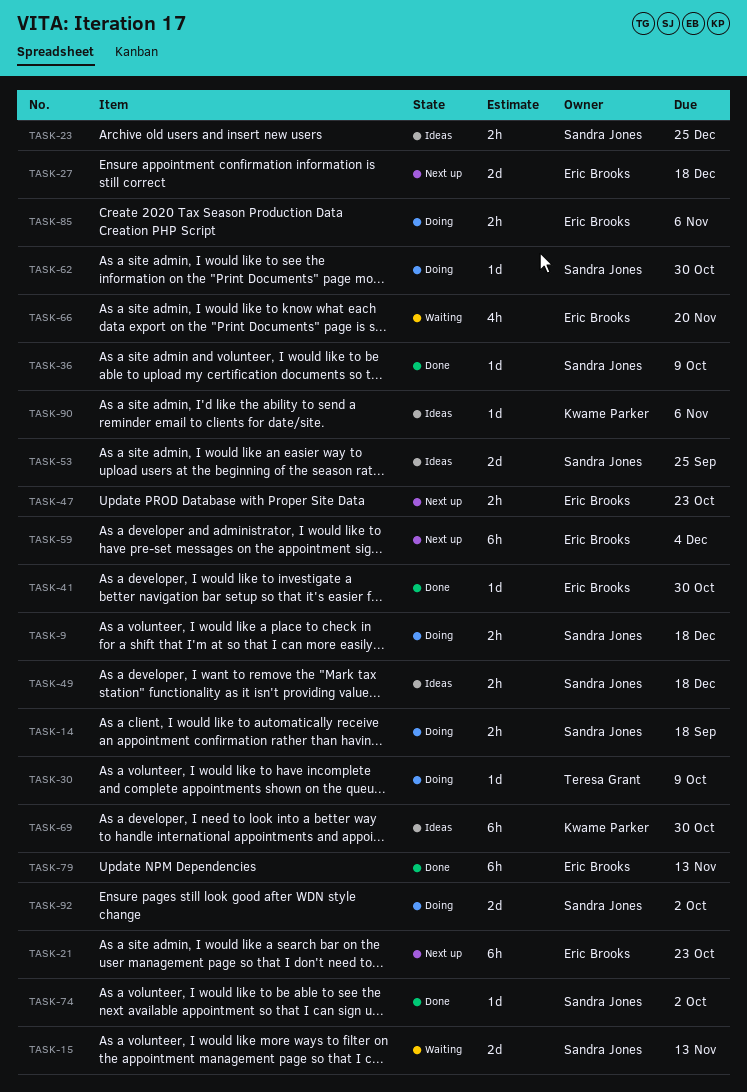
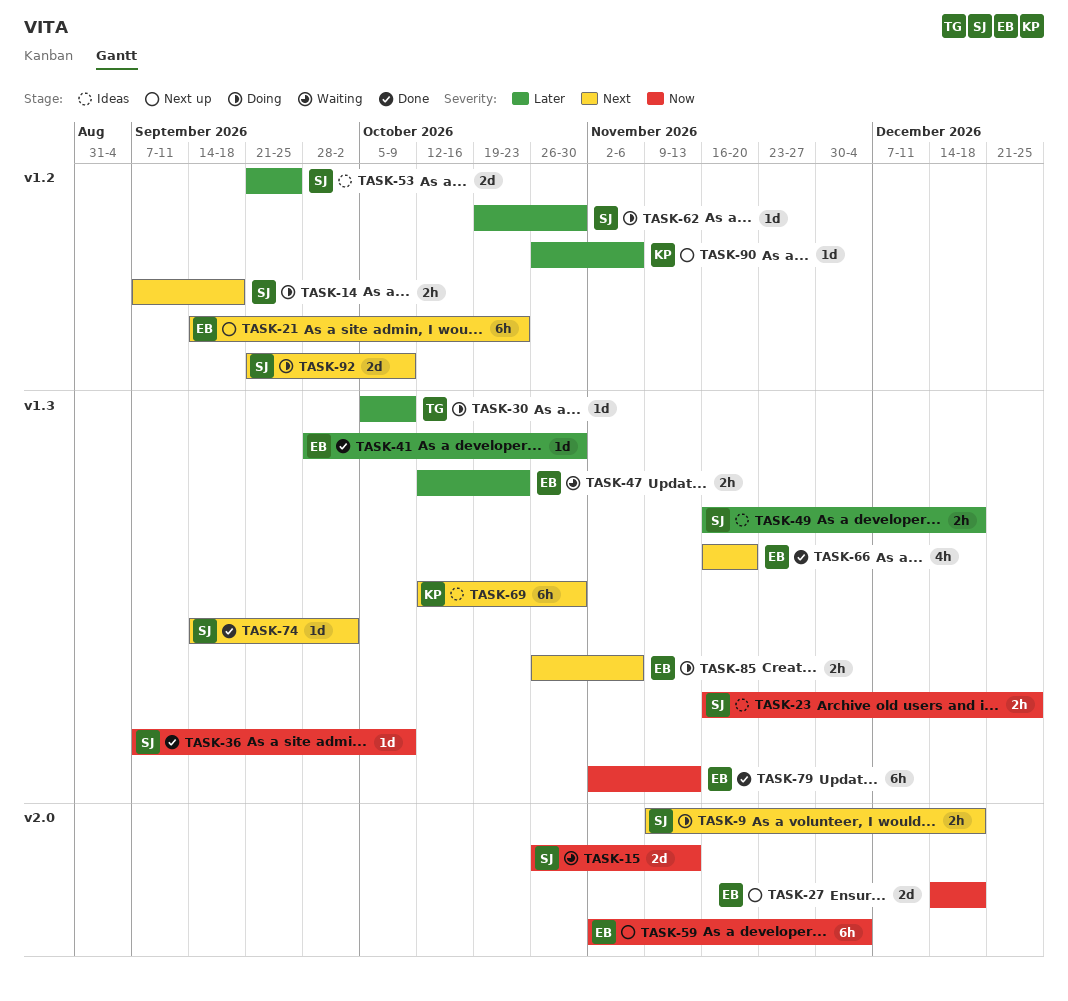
TASK-47, status: Next up -> Waiting
TASK-66, status: Waiting -> Done
TASK-90, status: Ideas -> Next up
TASK-92, due: Oct 2 -> Oct 9

